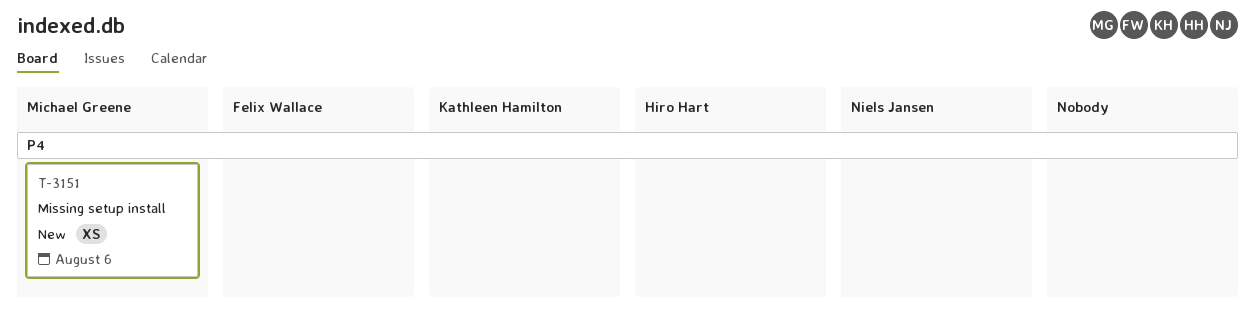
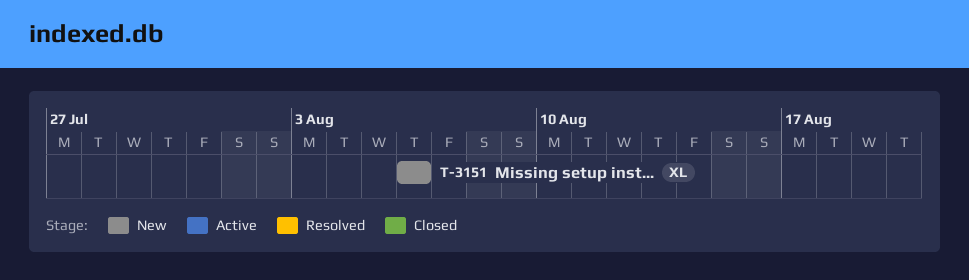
T-3151, estimate: XS -> XL

